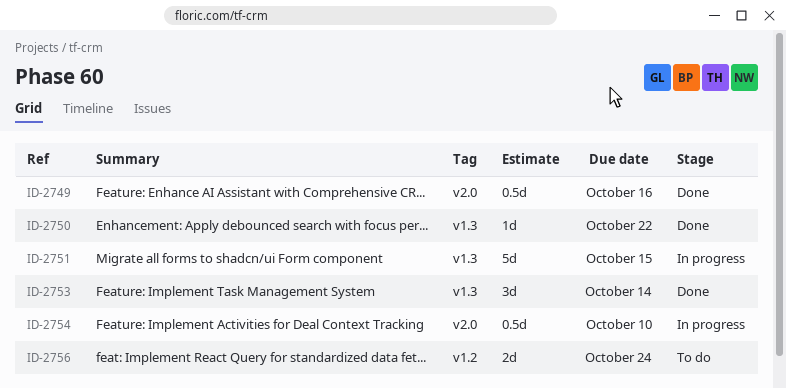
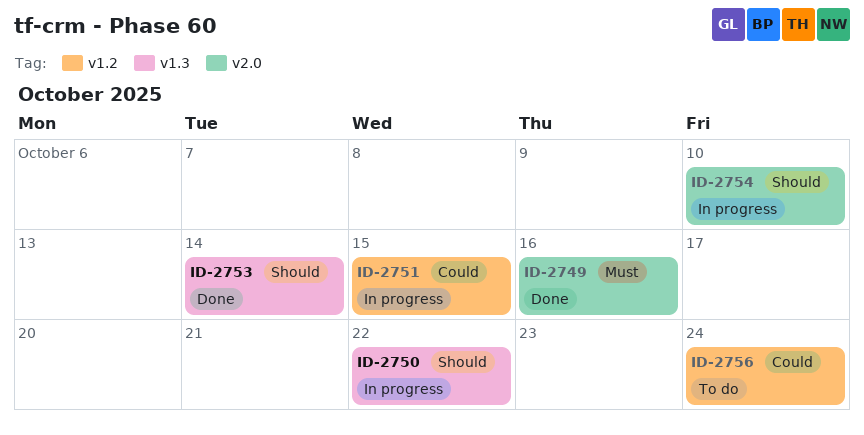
ID-2750, status: Done -> In progress
ID-2751, label: v1.3 -> v1.2

